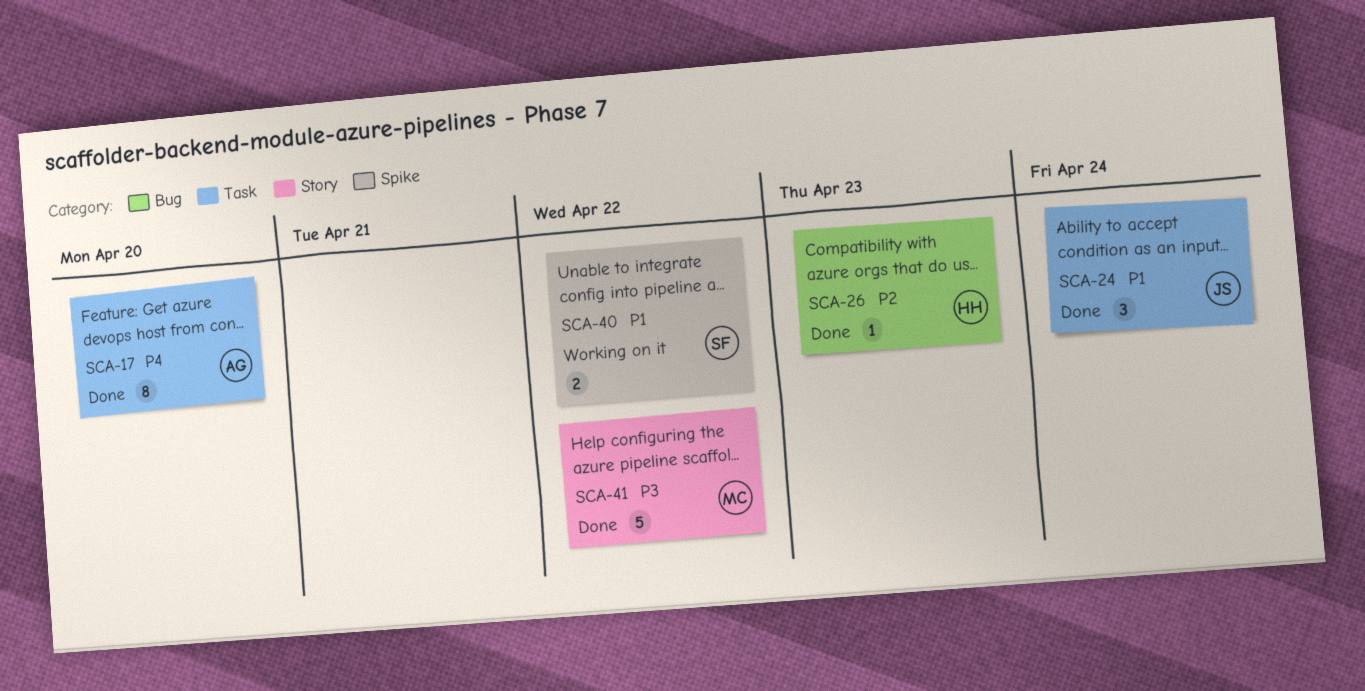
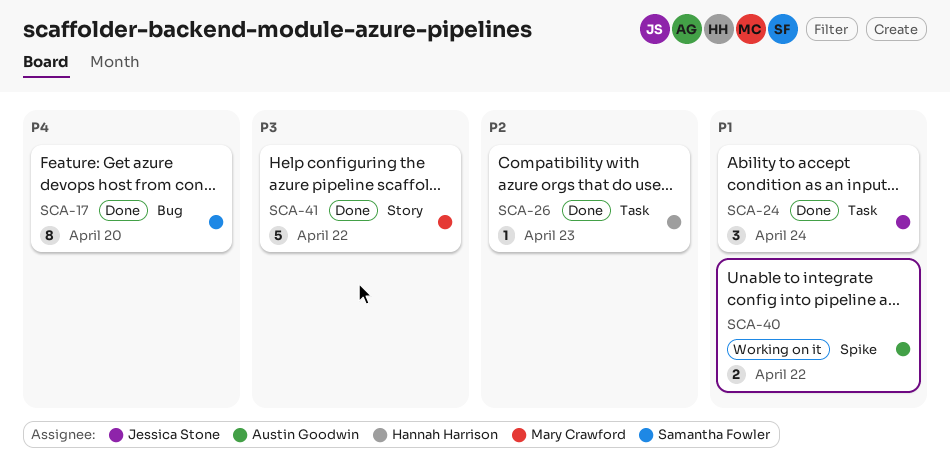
SCA-17, owner: Austin Goodwin -> Samantha Fowler
SCA-17, label: Task -> Bug
SCA-26, label: Bug -> Task
SCA-40, owner: Samantha Fowler -> Austin Goodwin

